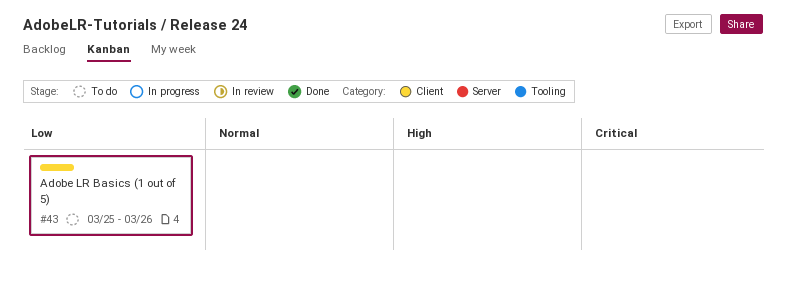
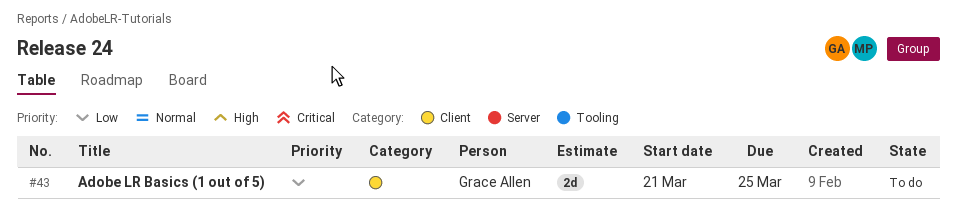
#43, start: Mar 25 -> Mar 21
#43, due: Mar 26 -> Mar 25

